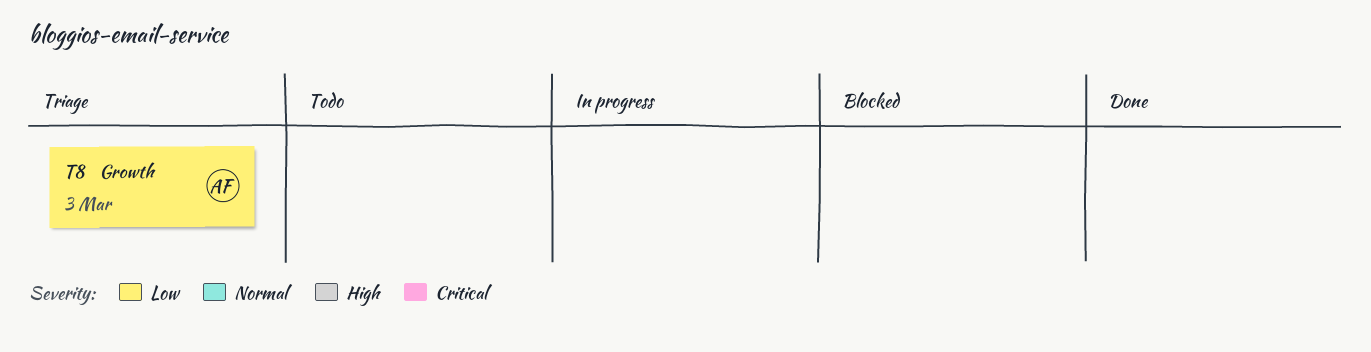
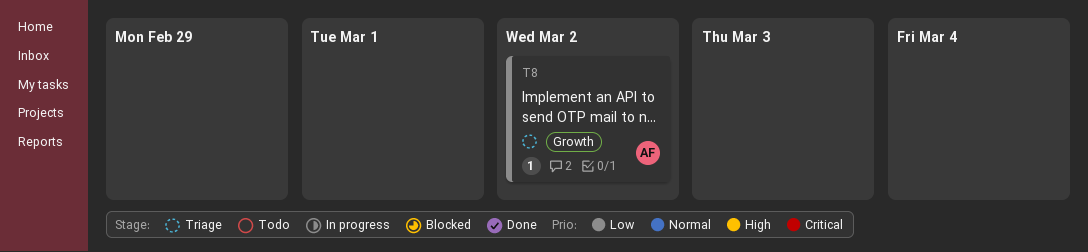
T8, due: Mar 3 -> Mar 2

